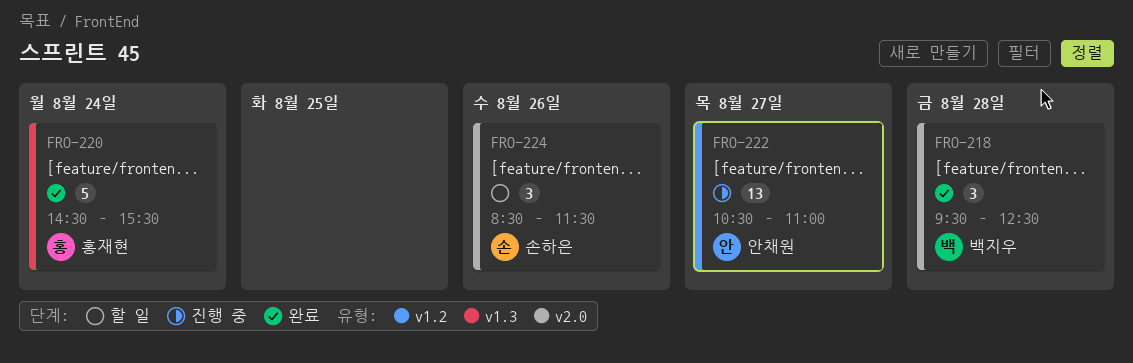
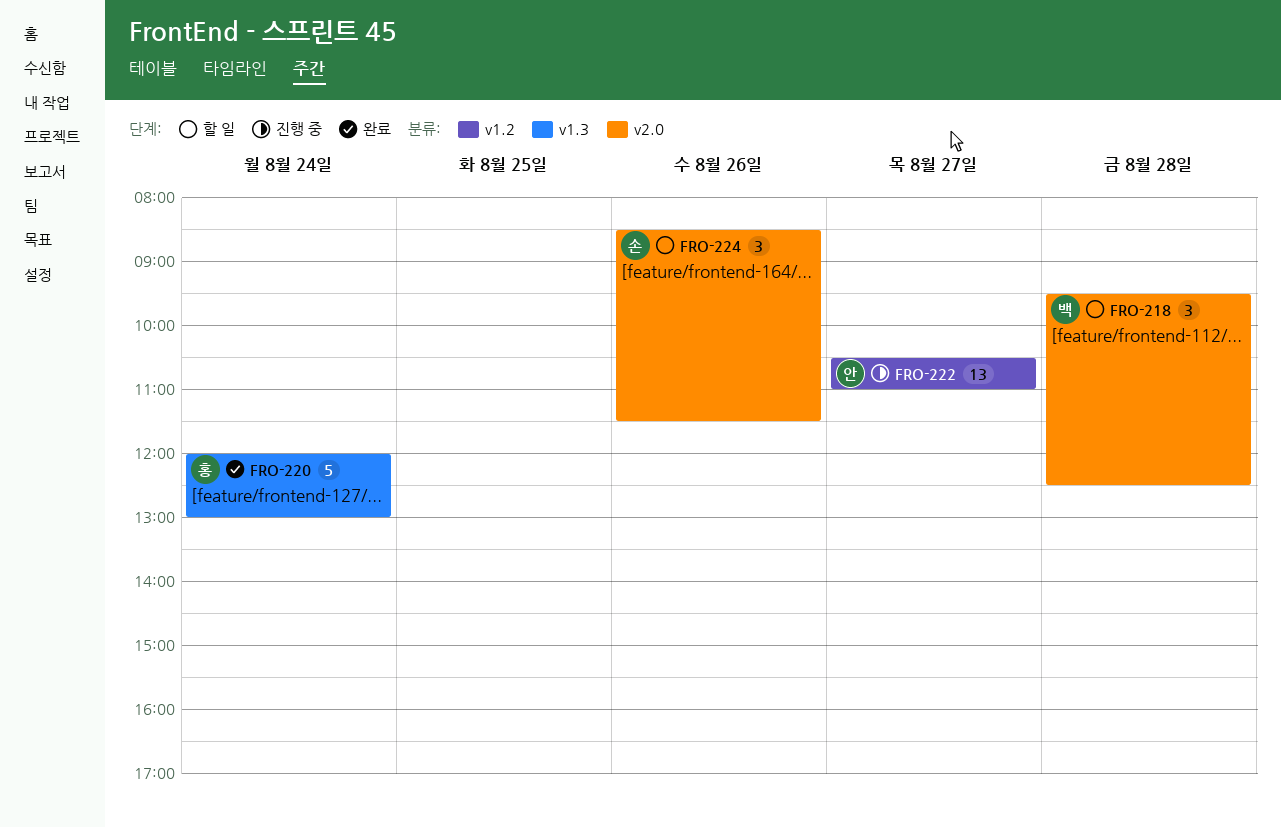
FRO-218, status: 완료 -> 할 일
FRO-220, begins: 14:30 -> 12:00
FRO-220, ends: 15:30 -> 13:00

